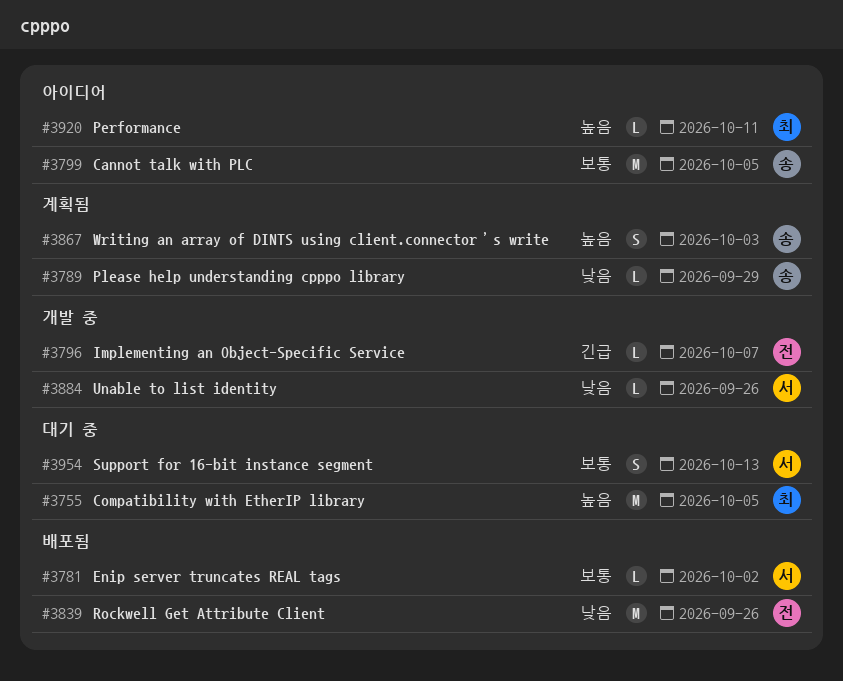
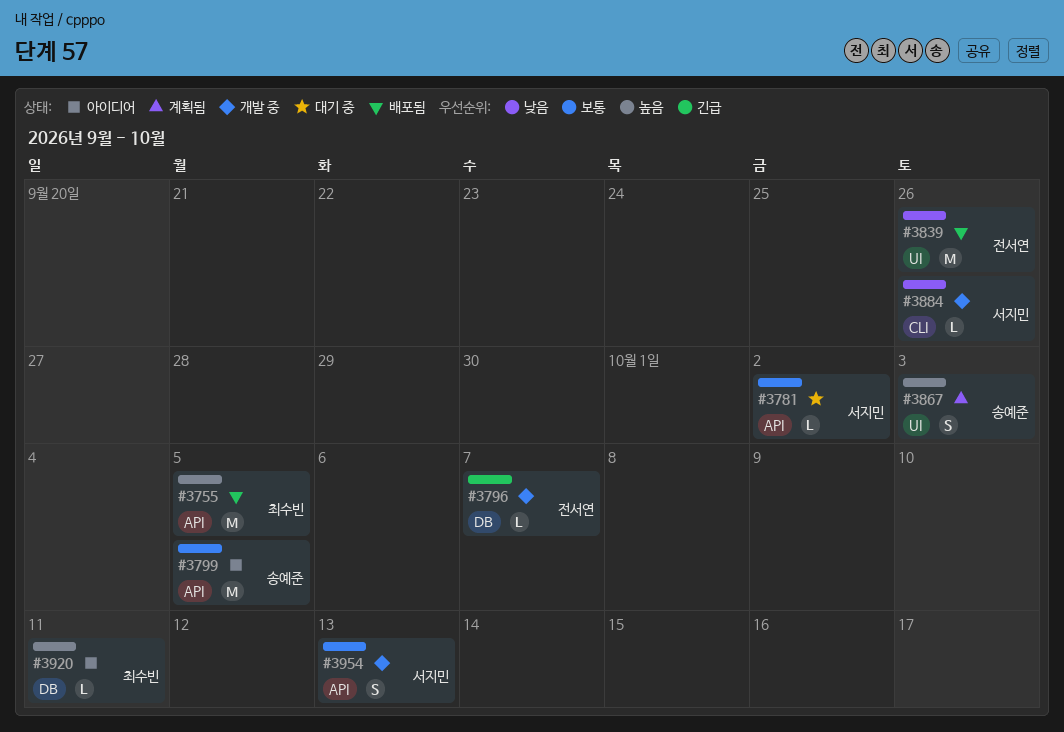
#3755, status: 대기 중 -> 배포됨
#3781, status: 배포됨 -> 대기 중
#3789: present -> none
#3954, status: 대기 중 -> 개발 중

